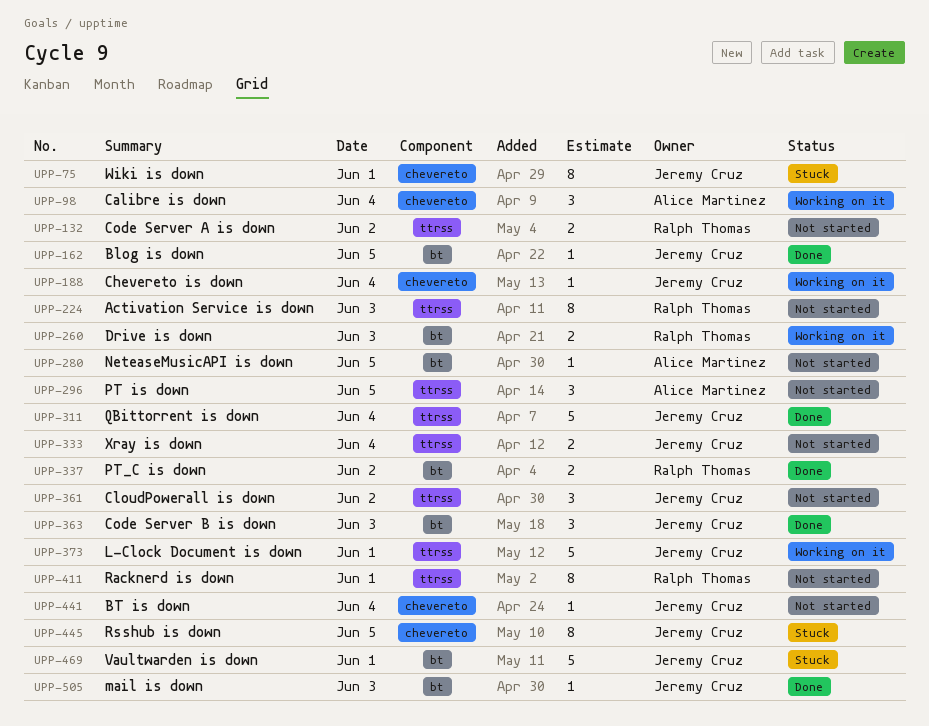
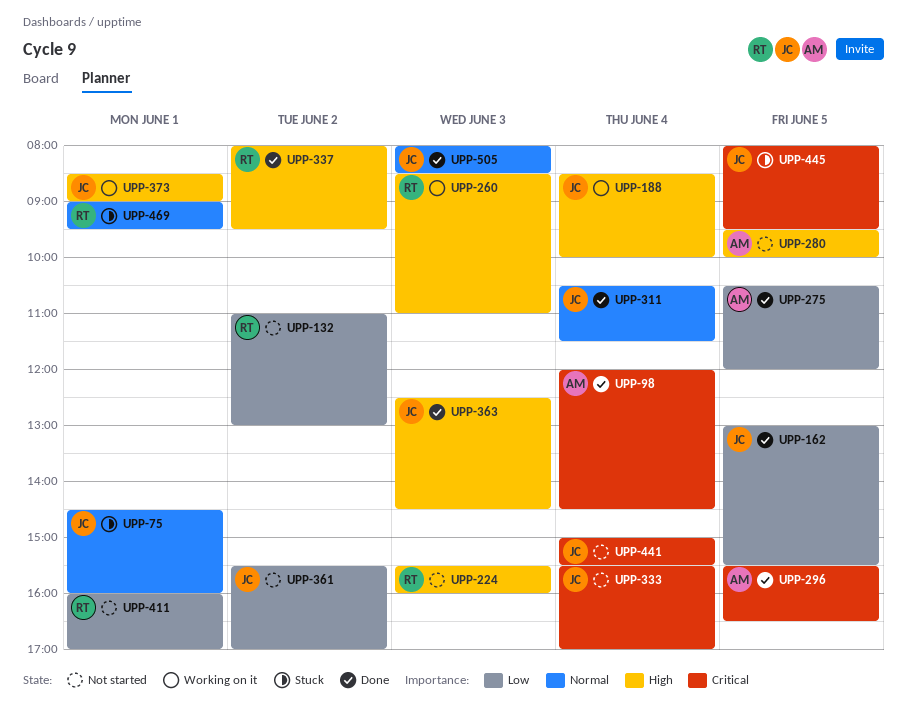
UPP-98, status: Working on it -> Done
UPP-275: none -> present
UPP-296, status: Not started -> Done
UPP-469, owner: Jeremy Cruz -> Ralph Thomas

